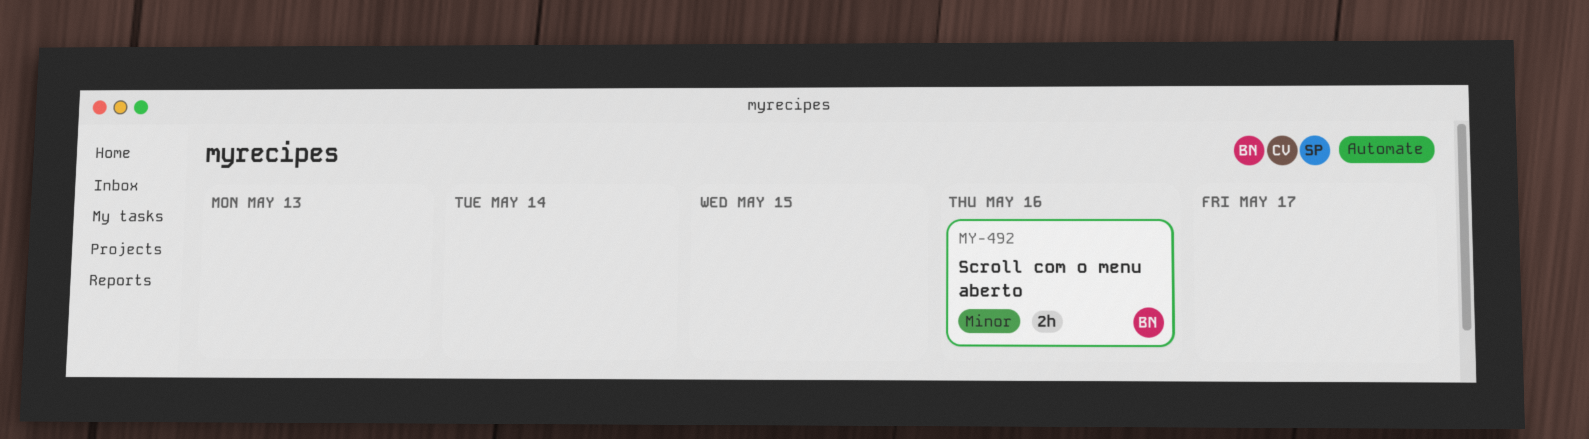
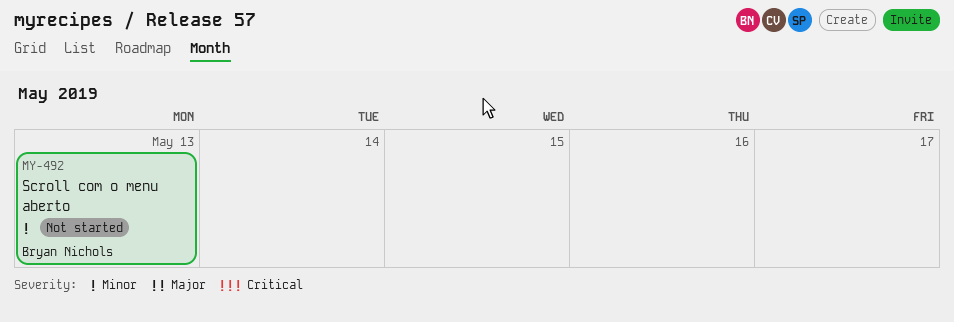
MY-492, due: May 16 -> May 13

